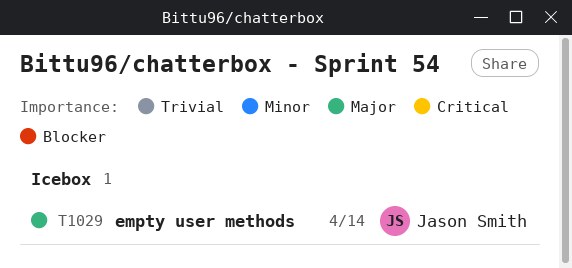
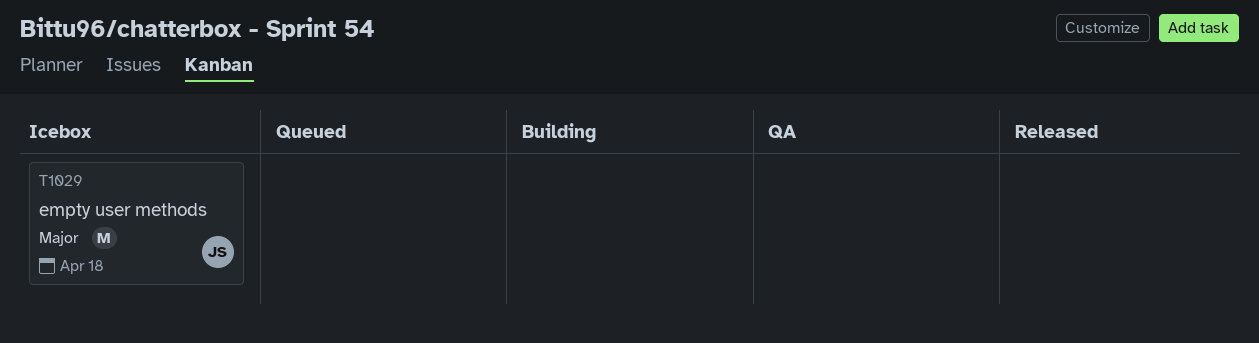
T1029, due: Apr 14 -> Apr 18

